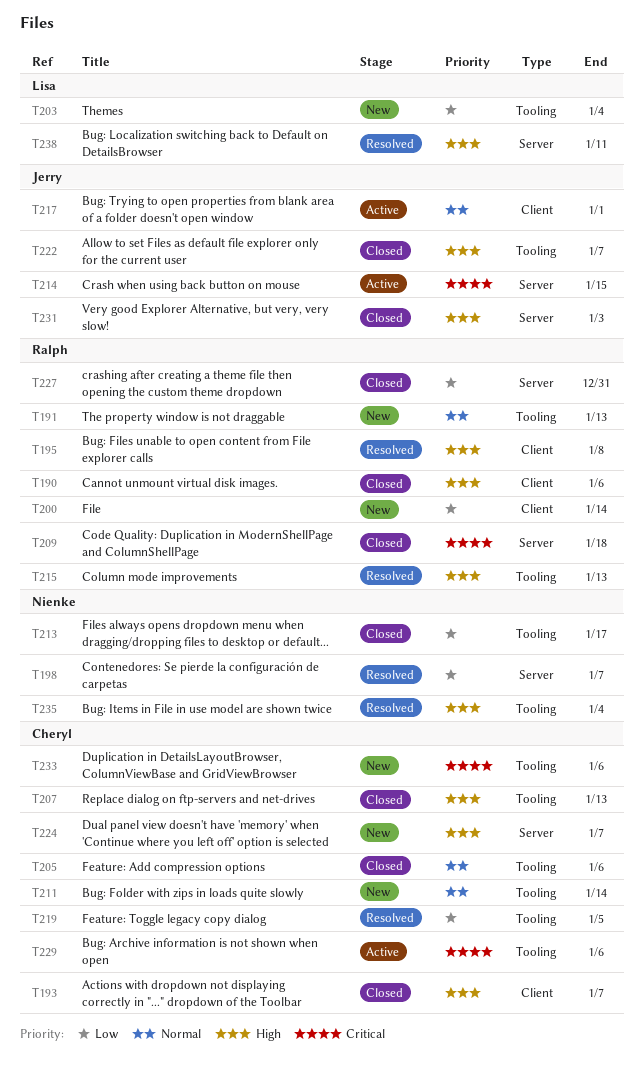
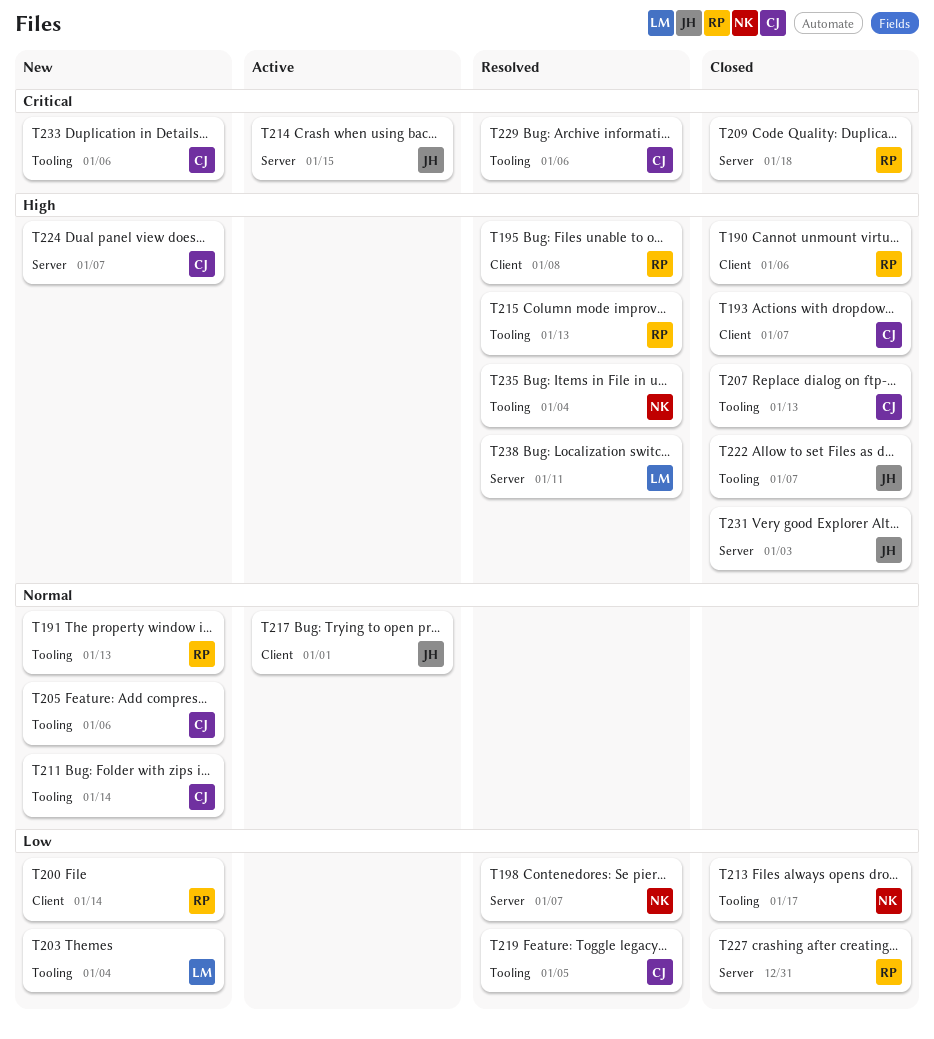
T205, status: Closed -> New
T229, status: Active -> Resolved

